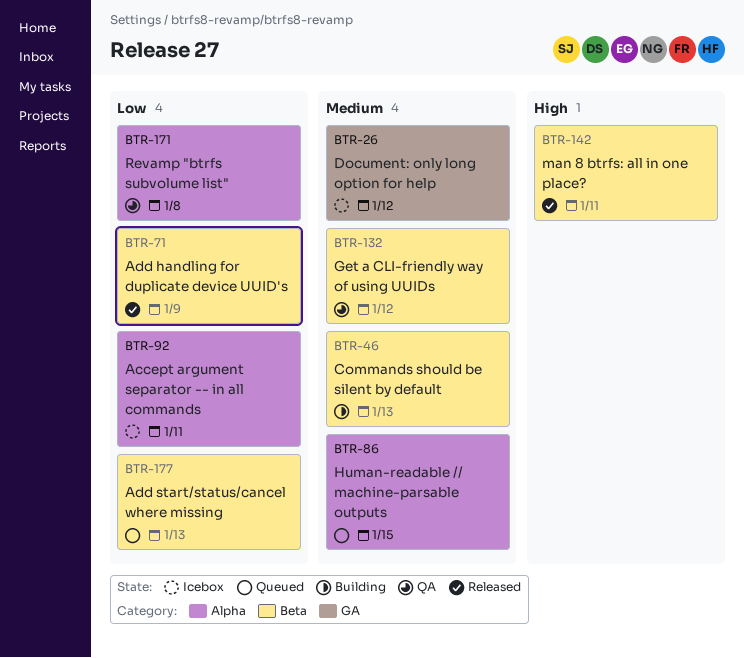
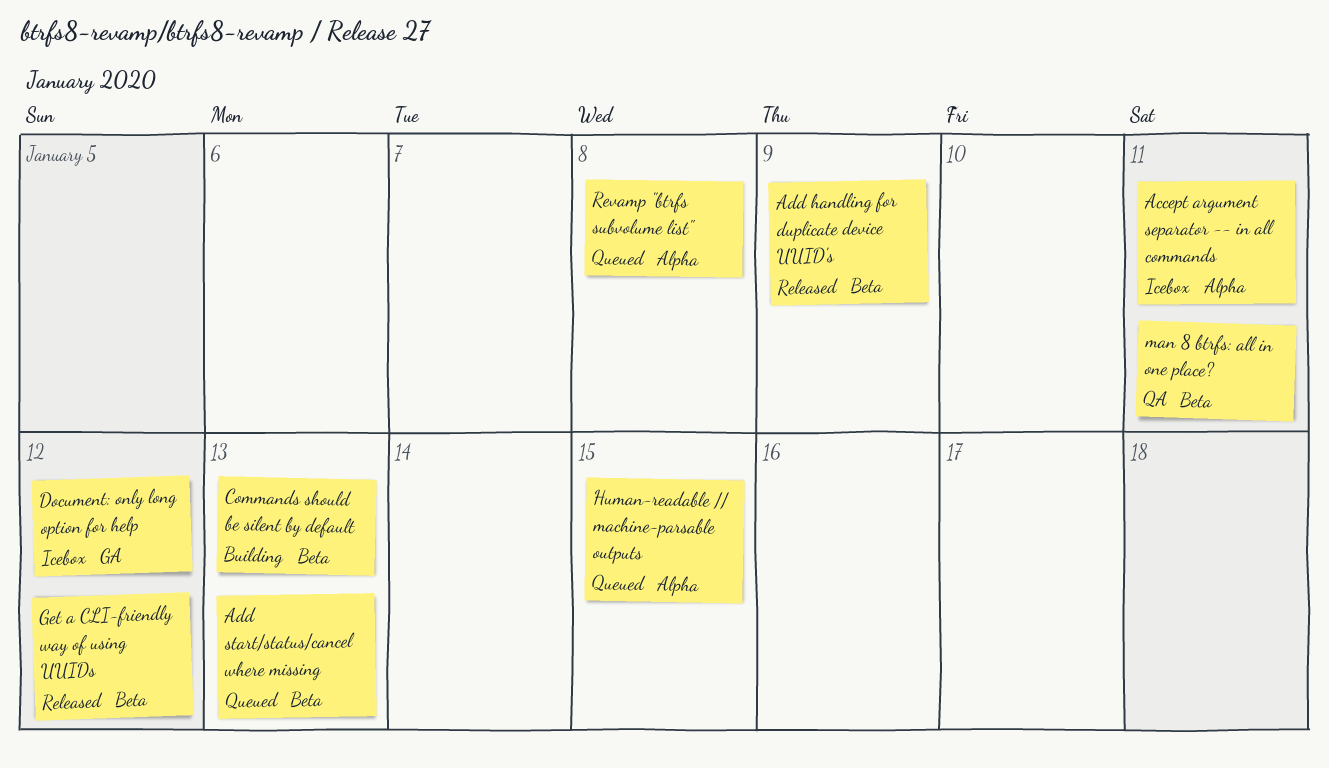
Get a CLI-friendly way of using UUIDs, status: QA -> Released
man 8 btrfs: all in one place?, status: Released -> QA
Revamp "btrfs subvolume list", status: QA -> Queued

